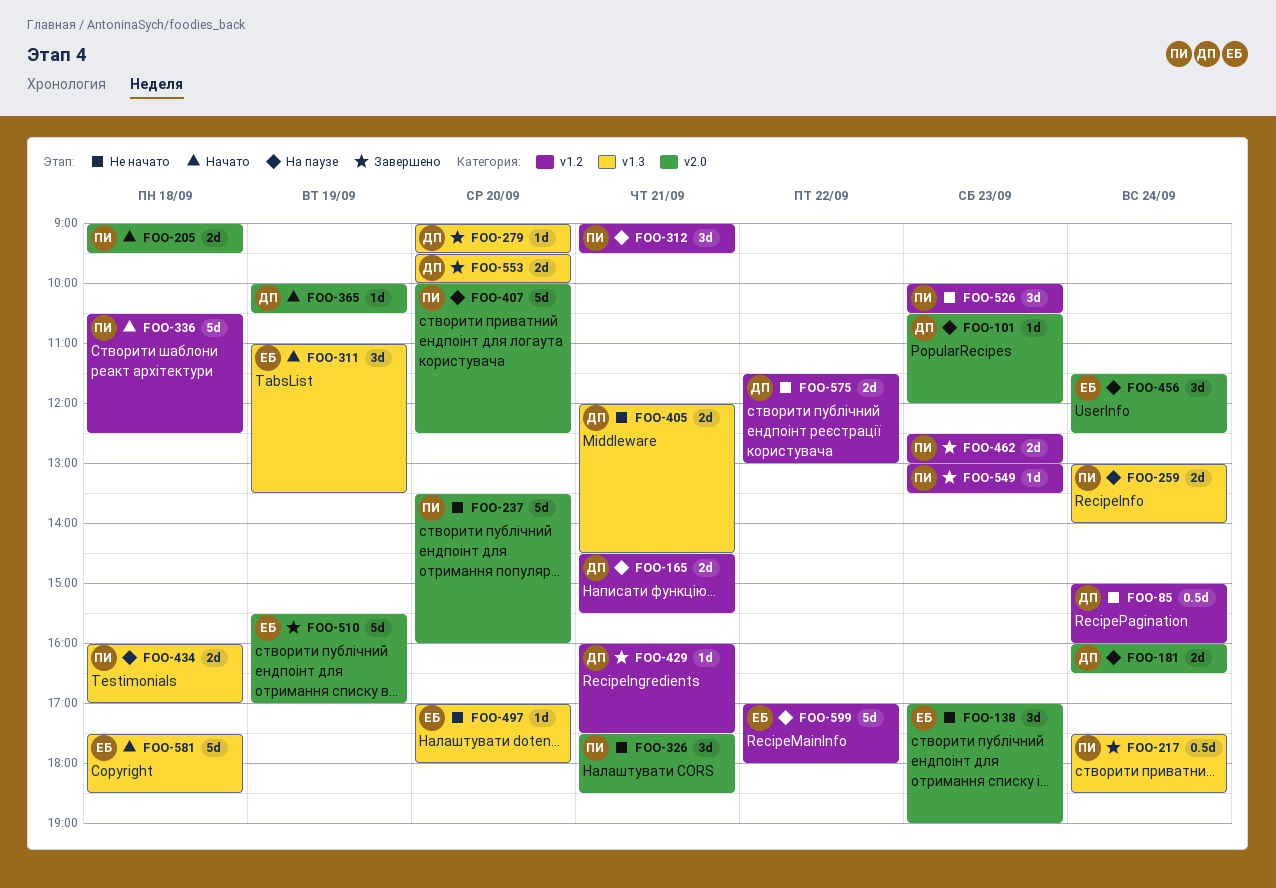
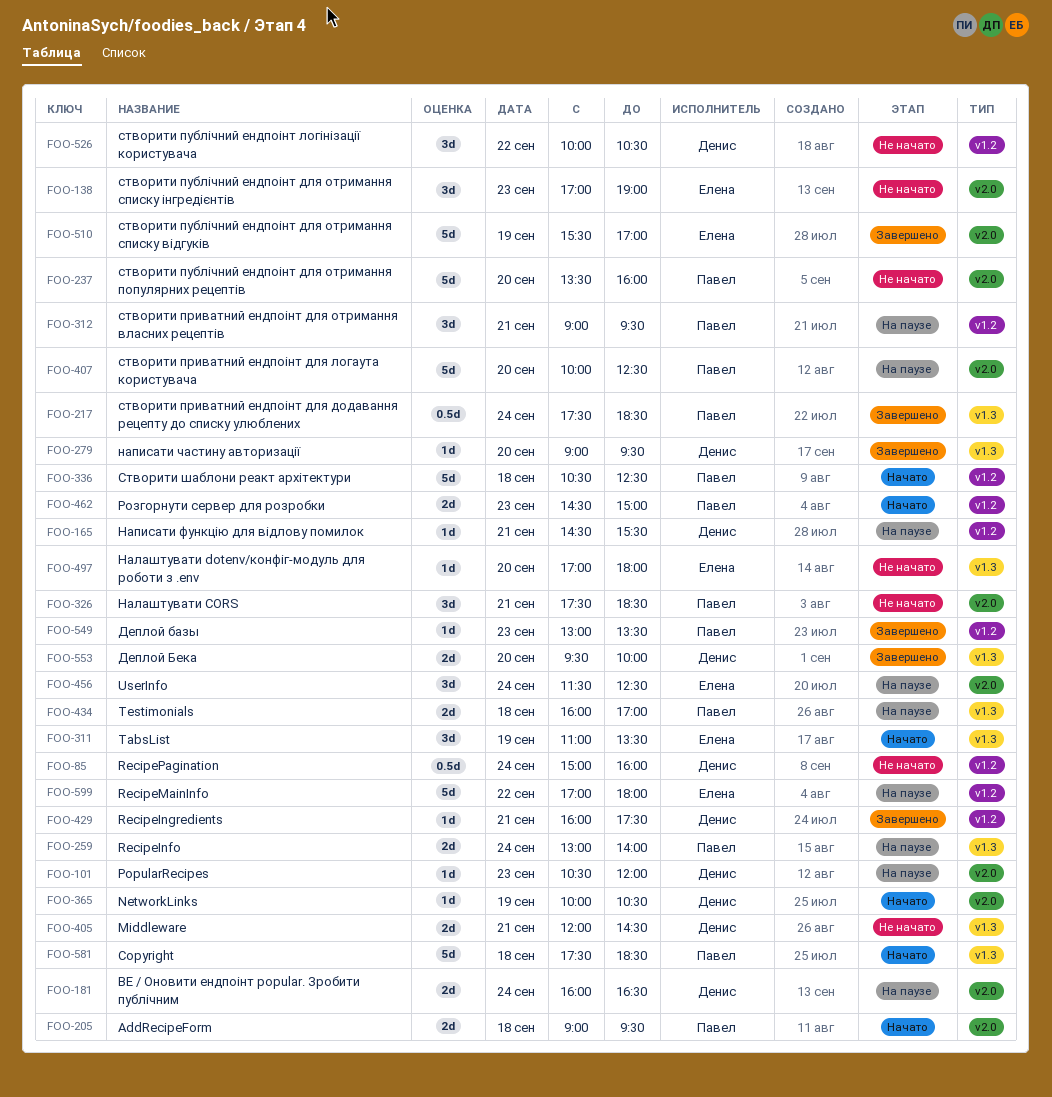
FOO-165, estimate: 2d -> 1d
FOO-462, status: Завершено -> Начато
FOO-462, begins: 12:30 -> 14:30
FOO-462, ends: 13:00 -> 15:00
FOO-526, owner: Павел -> Денис
FOO-526, day: Sep 23 -> Sep 22
FOO-575: present -> none
FOO-581, owner: Елена -> Павел

